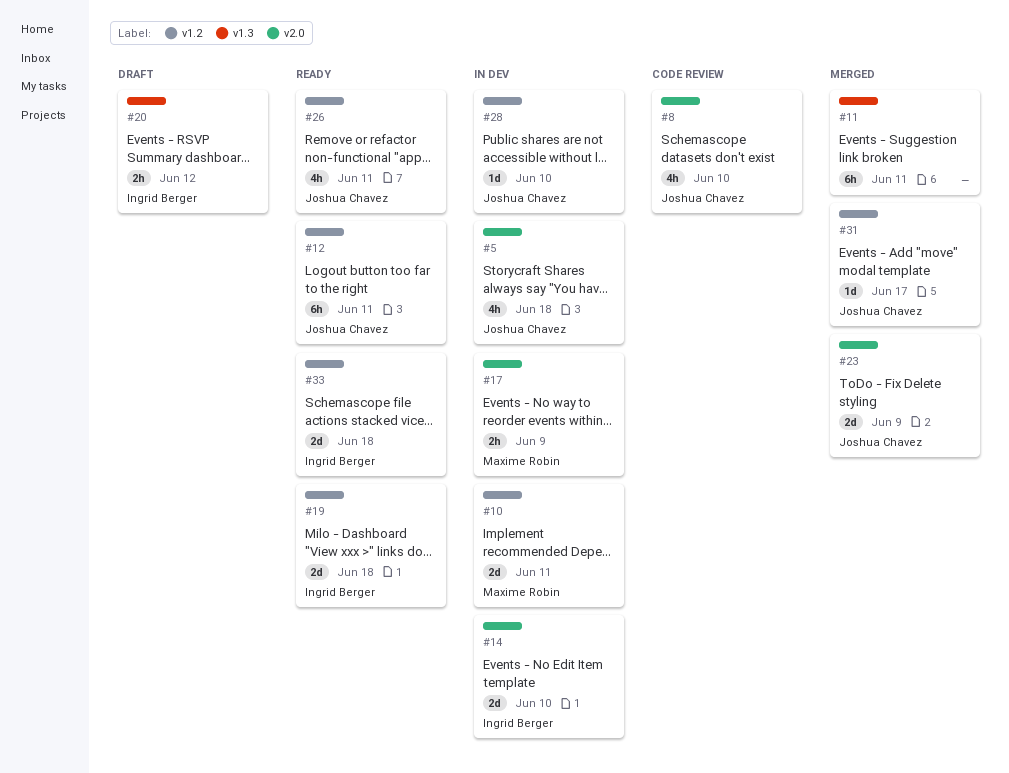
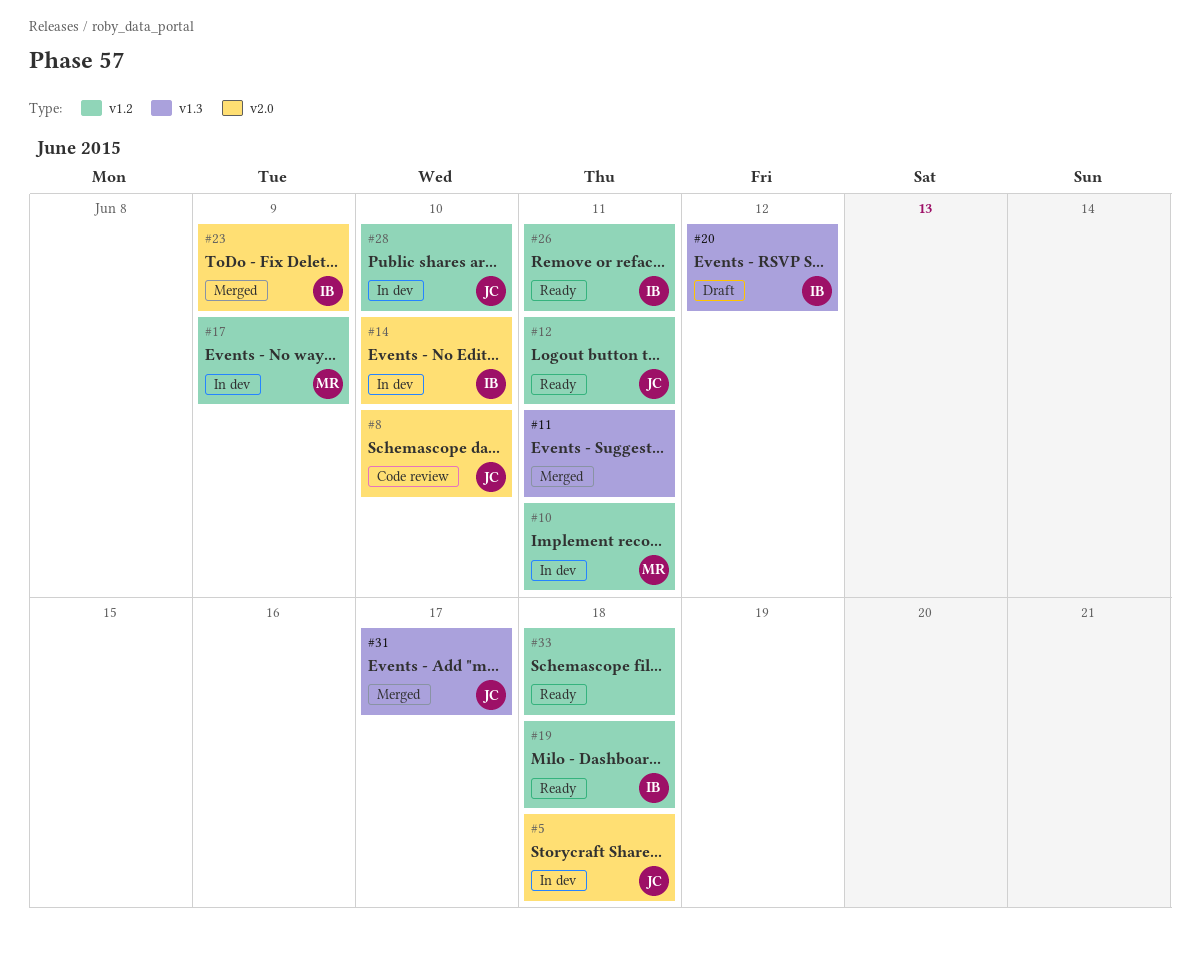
#17, label: v2.0 -> v1.2
#23, owner: Joshua Chavez -> Ingrid Berger
#26, owner: Joshua Chavez -> Ingrid Berger
#31, label: v1.2 -> v1.3
#33, owner: Ingrid Berger -> none

